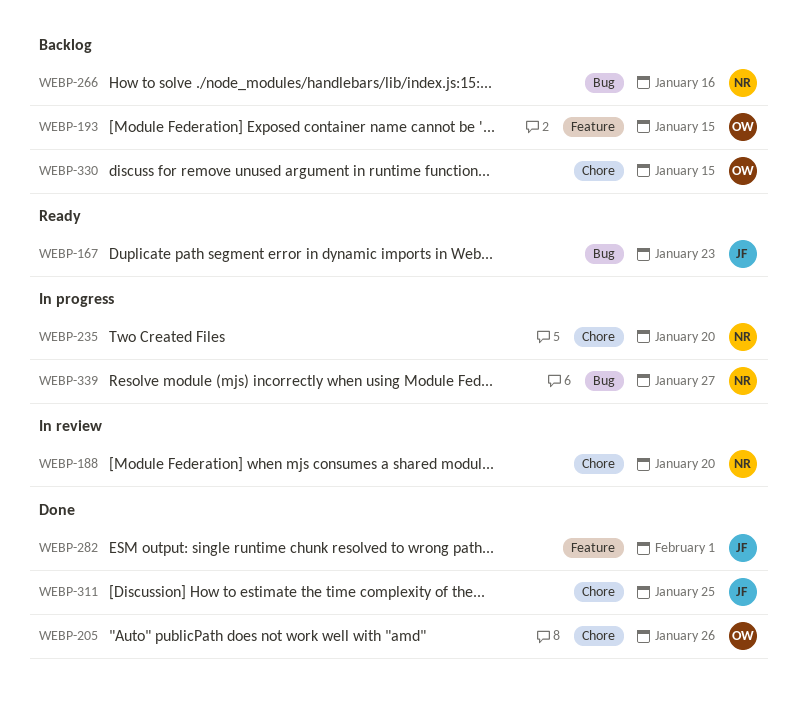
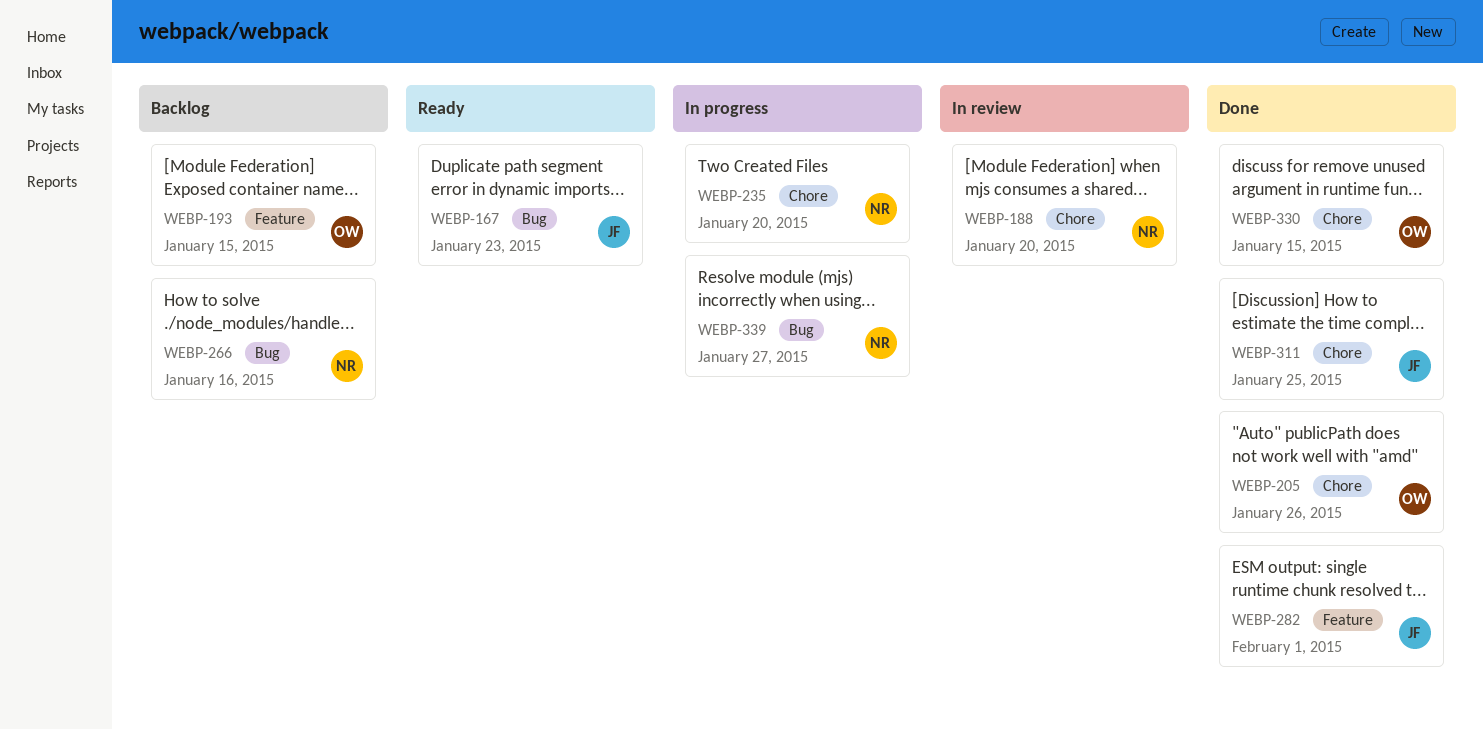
WEBP-330, status: Backlog -> Done

